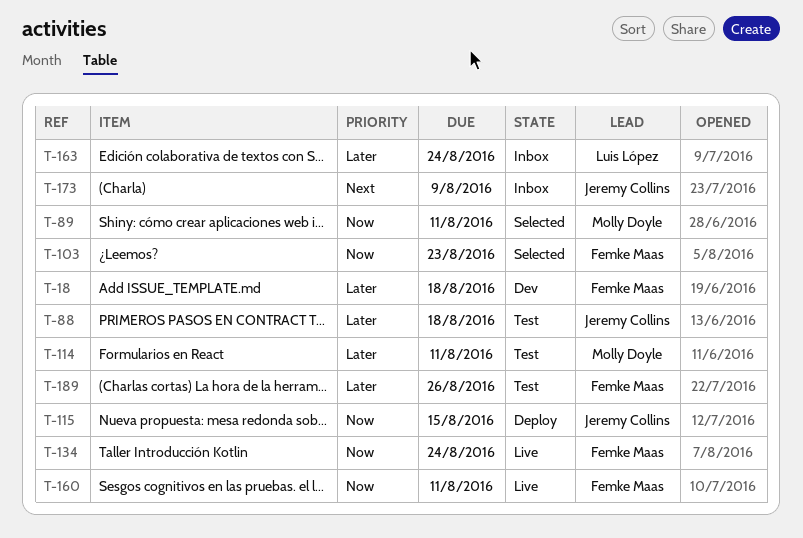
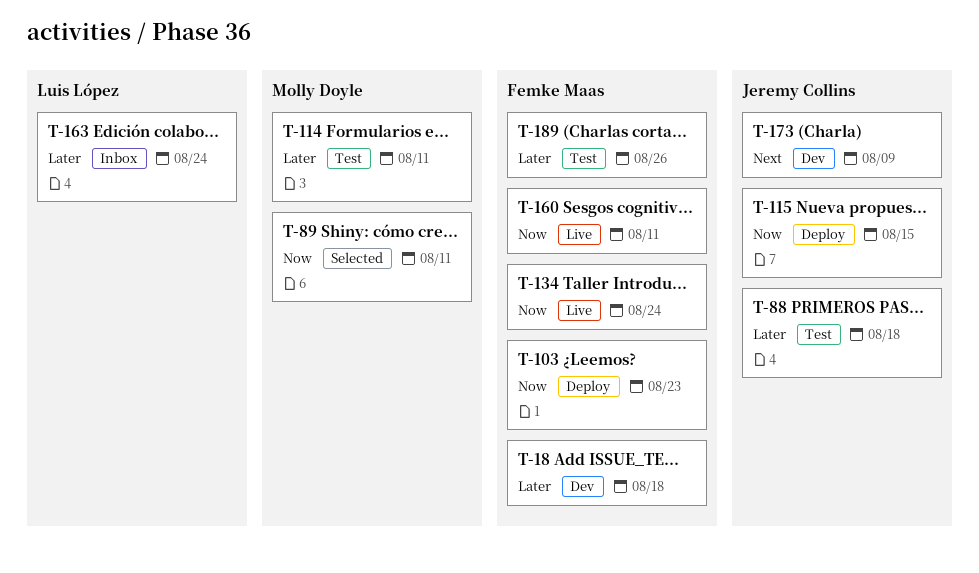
T-103, status: Selected -> Deploy
T-173, status: Inbox -> Dev

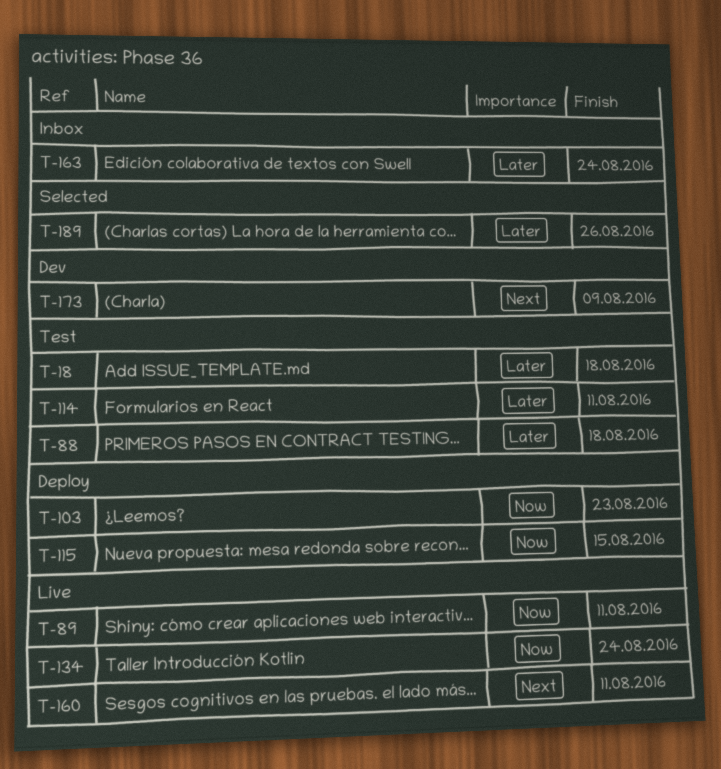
T-18, status: Dev -> Test
T-89, status: Selected -> Live
T-160, priority: Now -> Next
T-189, status: Test -> Selected

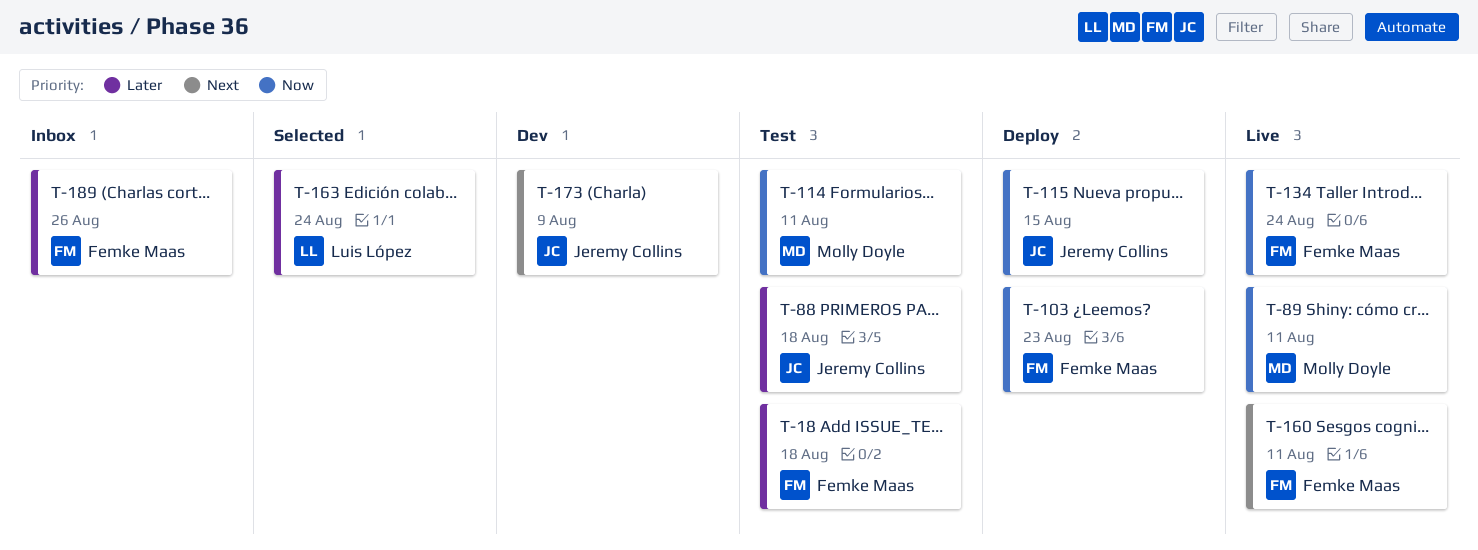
T-114, priority: Later -> Now
T-163, status: Inbox -> Selected
T-189, status: Selected -> Inbox

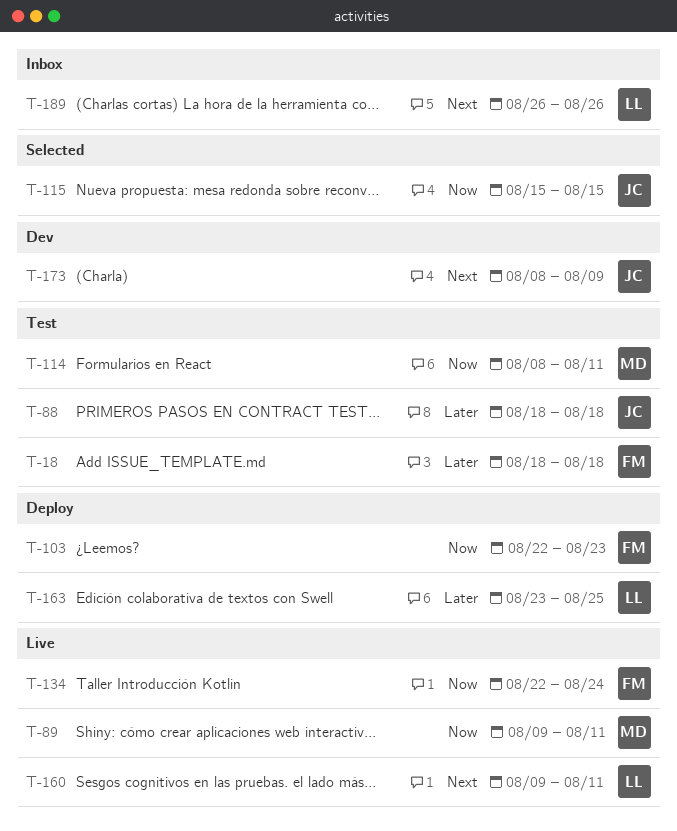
T-115, status: Deploy -> Selected
T-160, owner: Femke Maas -> Luis López
T-163, status: Selected -> Deploy
T-163, due: Aug 24 -> Aug 25
T-189, owner: Femke Maas -> Luis López
T-189, priority: Later -> Next

